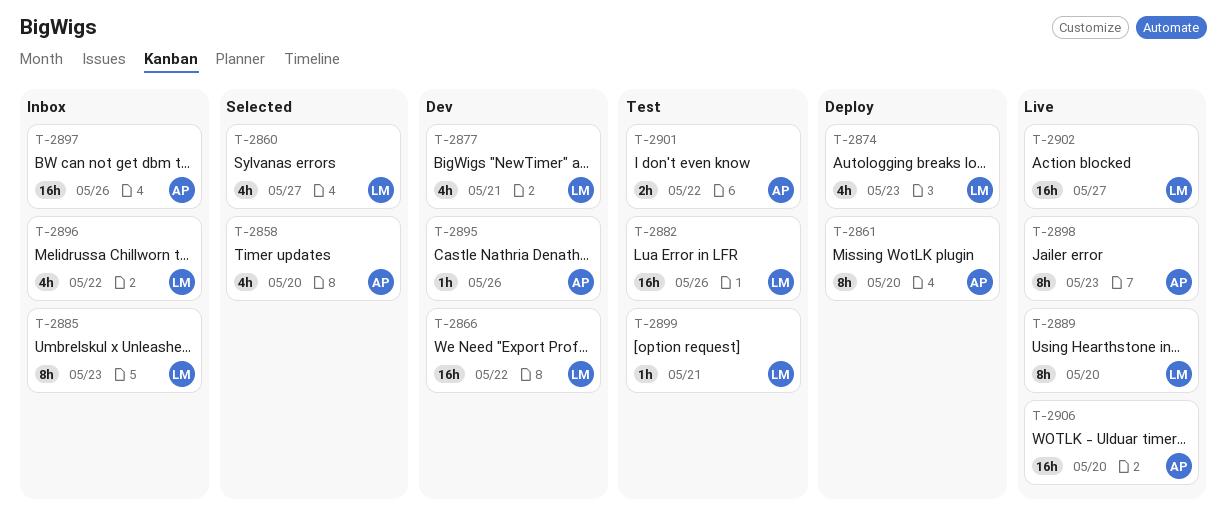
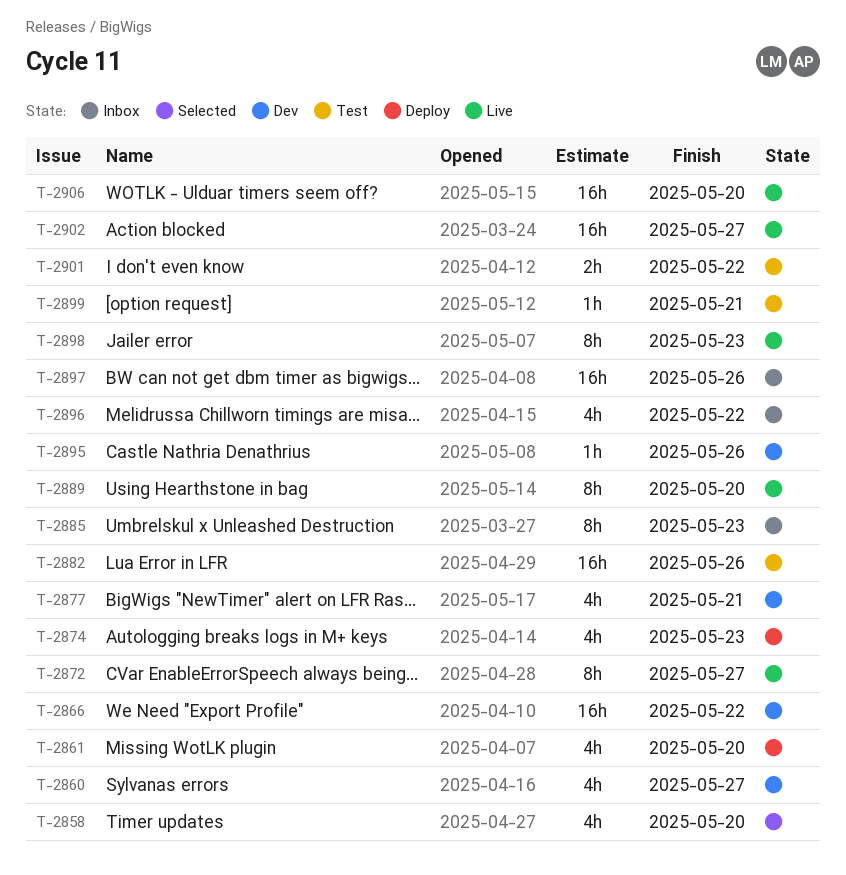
T-2860, status: Selected -> Dev
T-2861, estimate: 8h -> 4h
T-2872: none -> present

